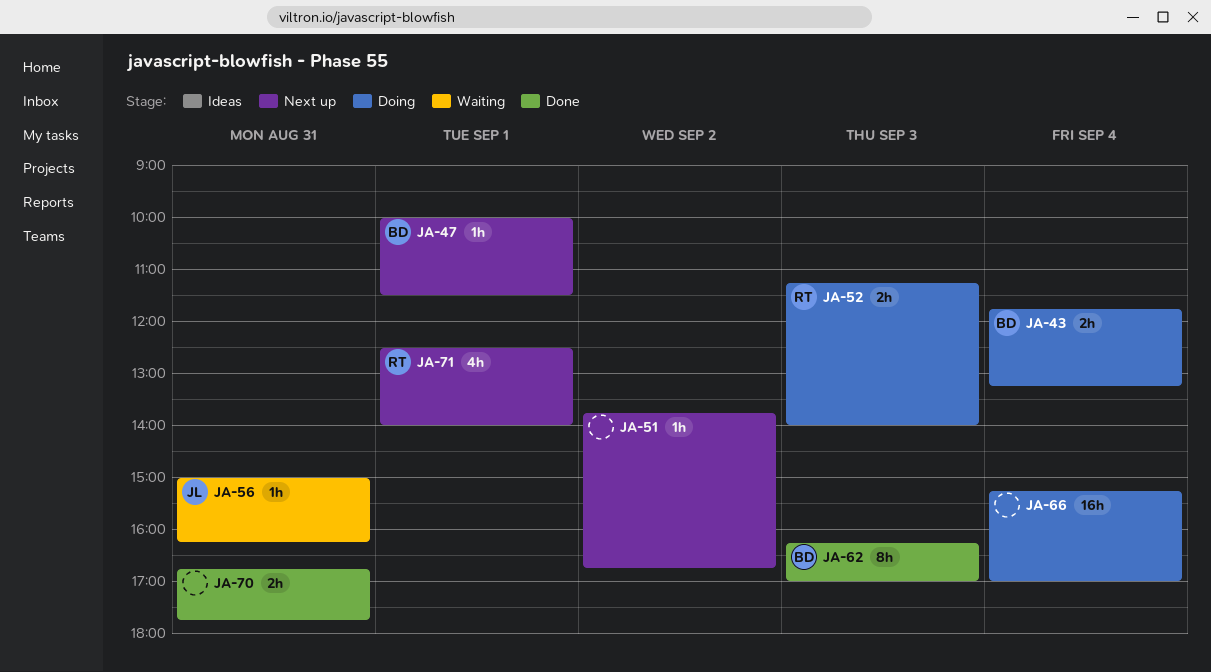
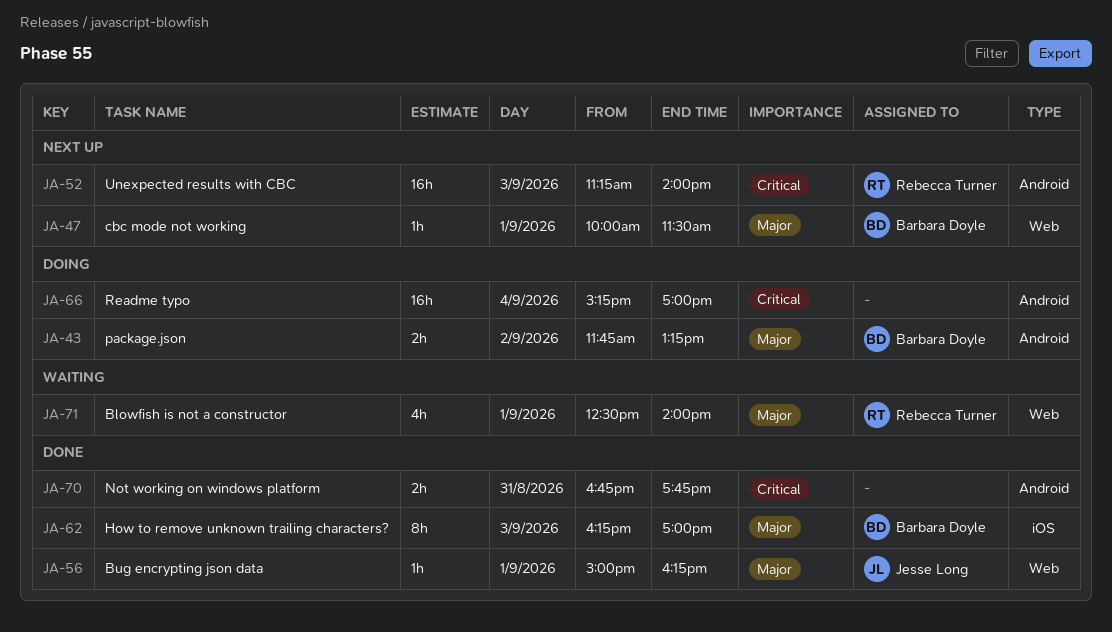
JA-43, day: Sep 4 -> Sep 2
JA-51: present -> none
JA-52, status: Doing -> Next up
JA-52, estimate: 2h -> 16h
JA-56, status: Waiting -> Done
JA-56, day: Aug 31 -> Sep 1
JA-71, status: Next up -> Waiting

